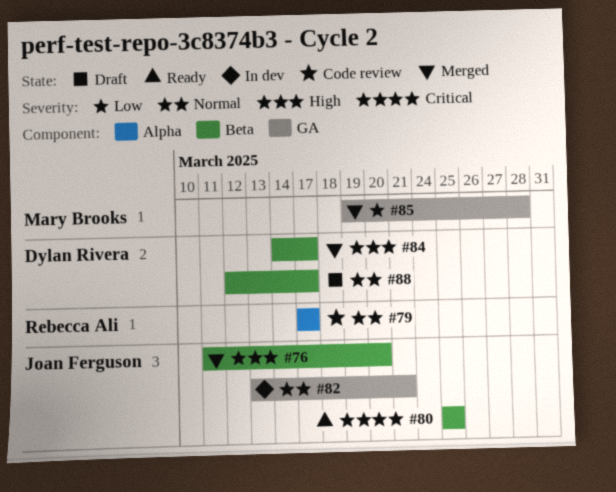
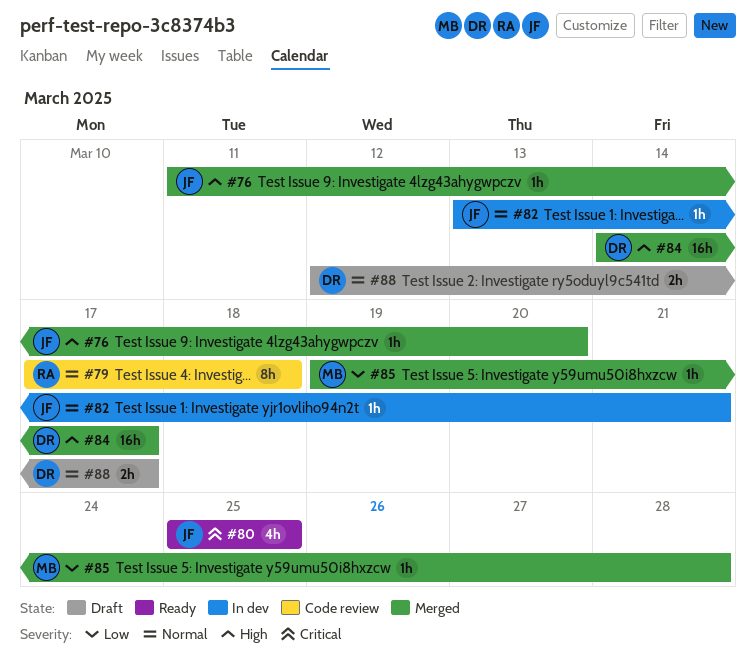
#79, due: Mar 17 -> Mar 18

